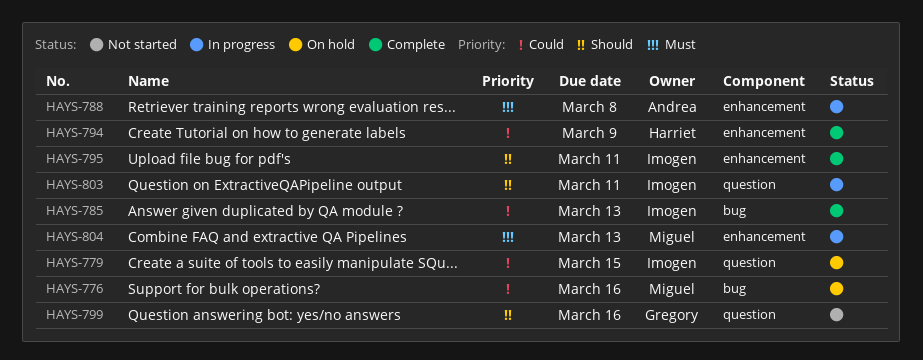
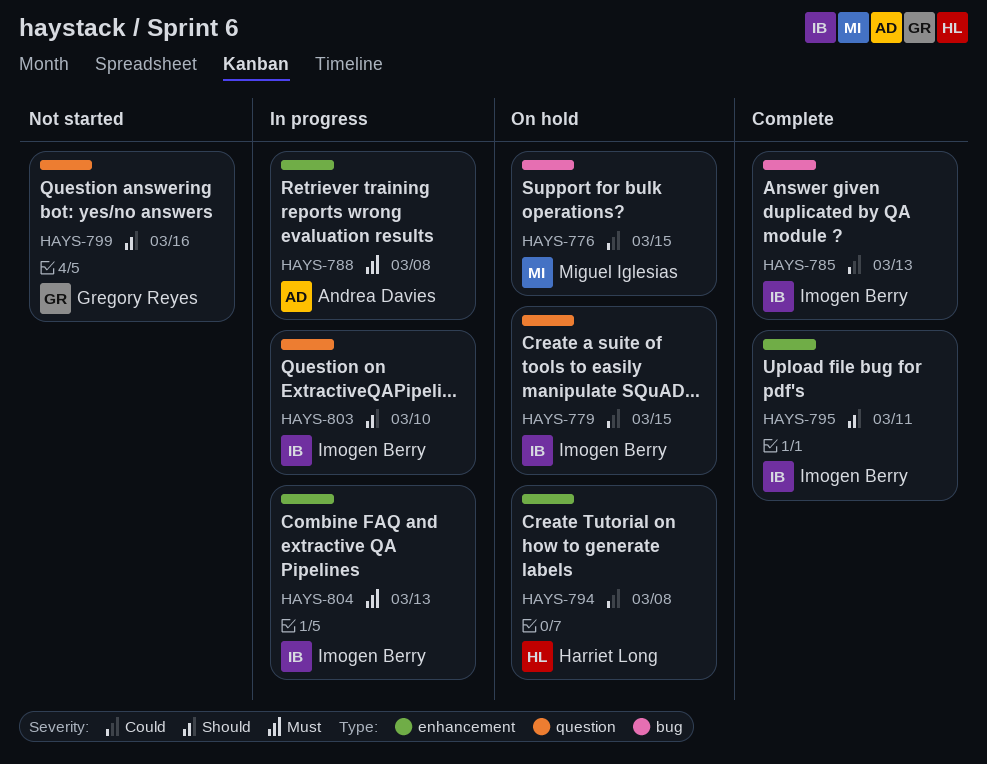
HAYS-776, due: Mar 16 -> Mar 15
HAYS-794, status: Complete -> On hold
HAYS-794, due: Mar 9 -> Mar 8
HAYS-803, due: Mar 11 -> Mar 10
HAYS-804, owner: Miguel Iglesias -> Imogen Berry

